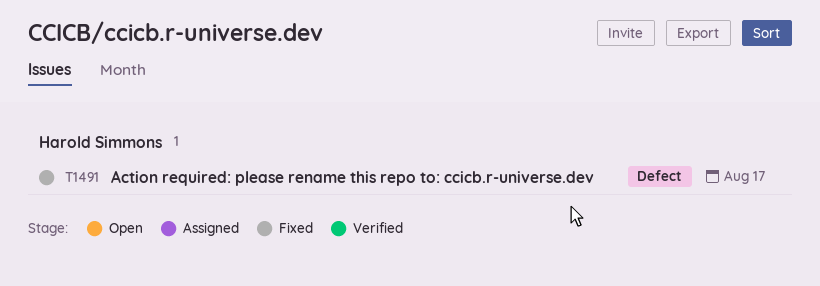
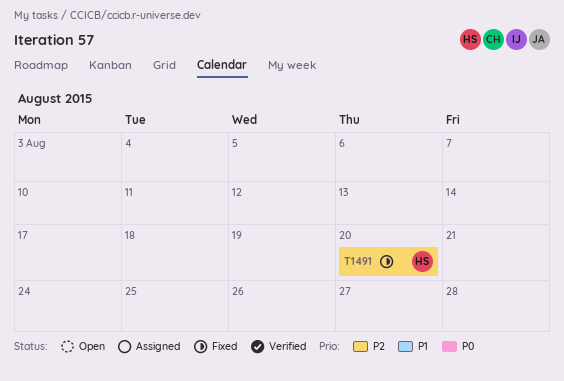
T1491, due: Aug 17 -> Aug 20

